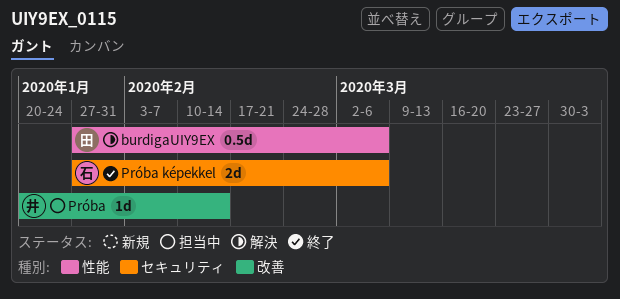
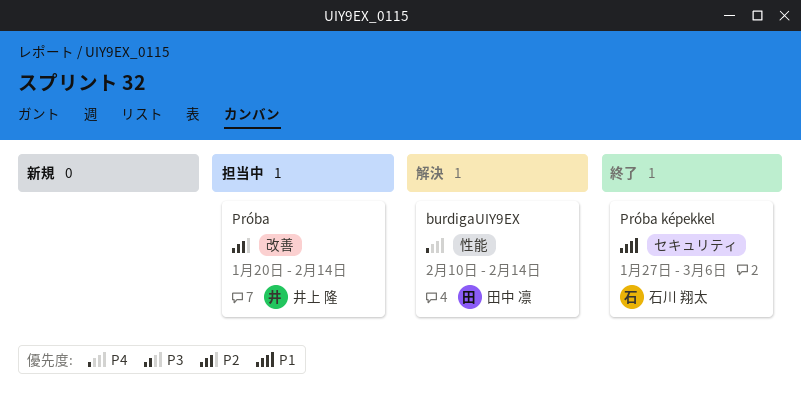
burdigaUIY9EX, start: Jan 27 -> Feb 10
burdigaUIY9EX, due: Mar 6 -> Feb 14

